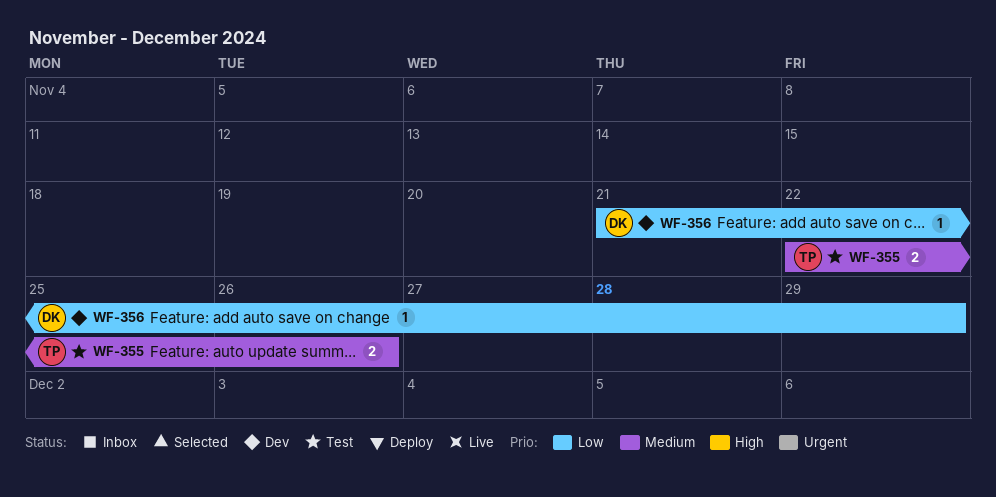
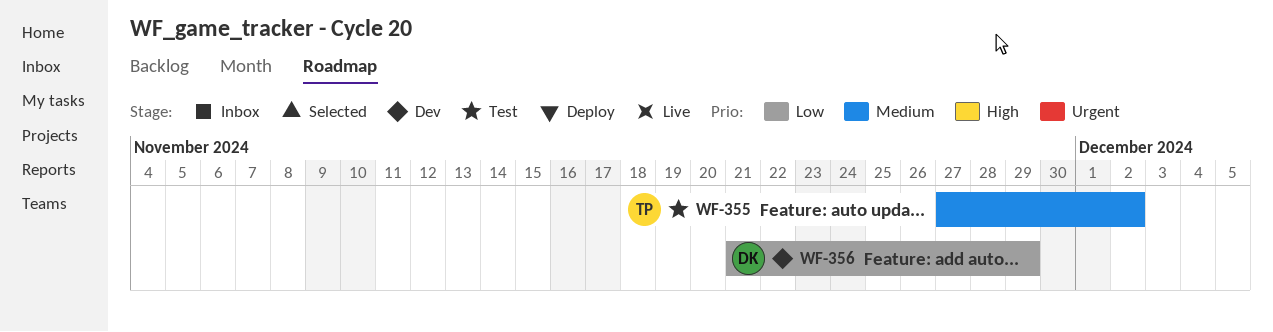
WF-355, start: Nov 22 -> Nov 27
WF-355, due: Nov 26 -> Dec 2

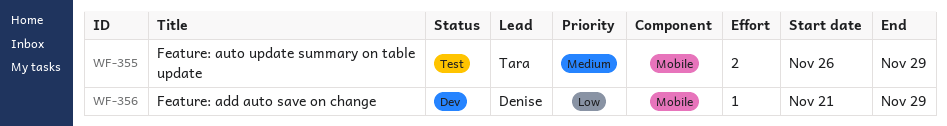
WF-355, start: Nov 27 -> Nov 26
WF-355, due: Dec 2 -> Nov 29

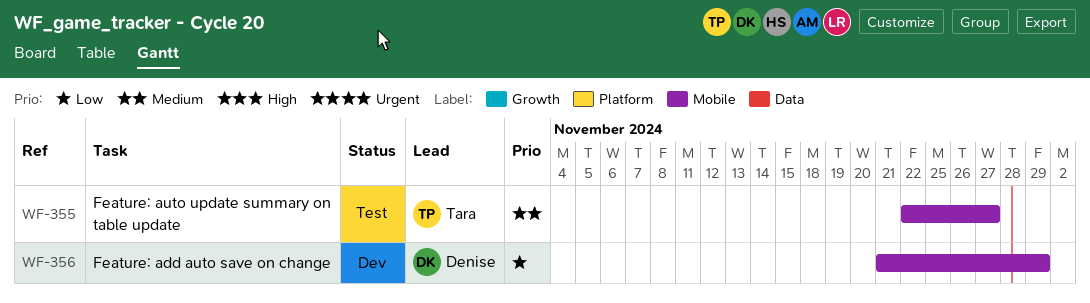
WF-355, start: Nov 26 -> Nov 22
WF-355, due: Nov 29 -> Nov 27

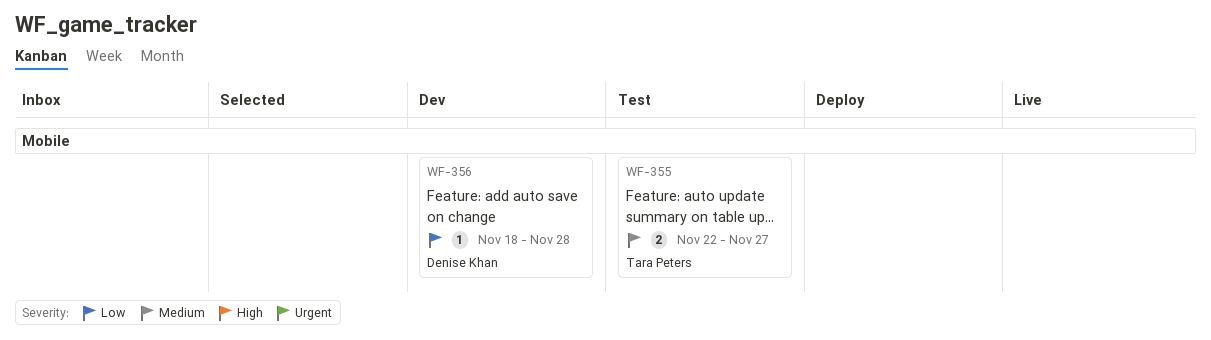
WF-356, start: Nov 21 -> Nov 18
WF-356, due: Nov 29 -> Nov 28

